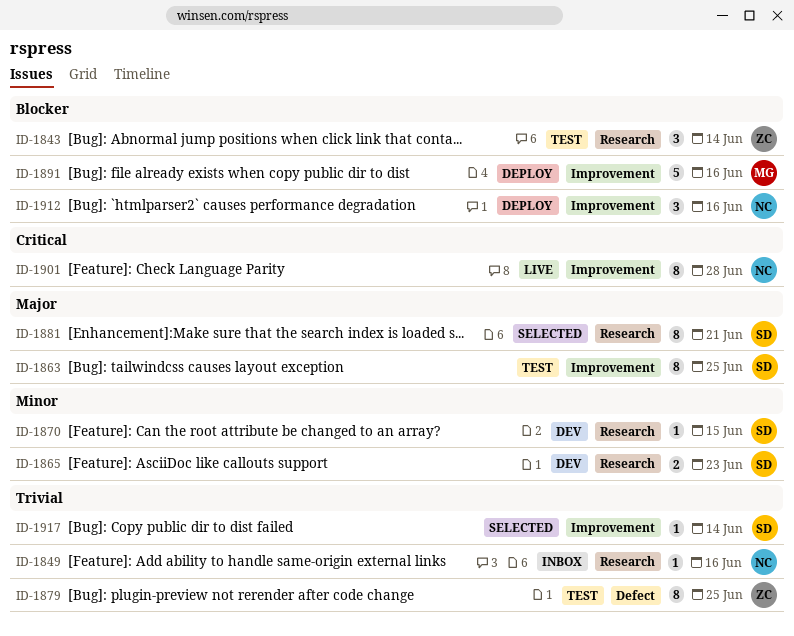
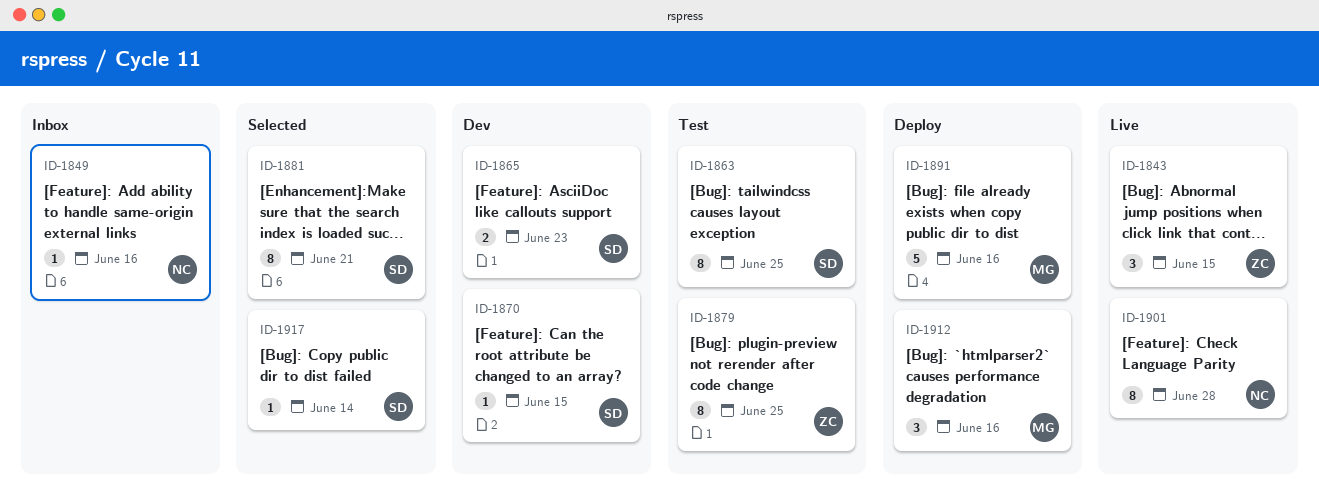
ID-1843, status: Test -> Live
ID-1843, due: Jun 14 -> Jun 15
ID-1912, owner: NC -> MG

